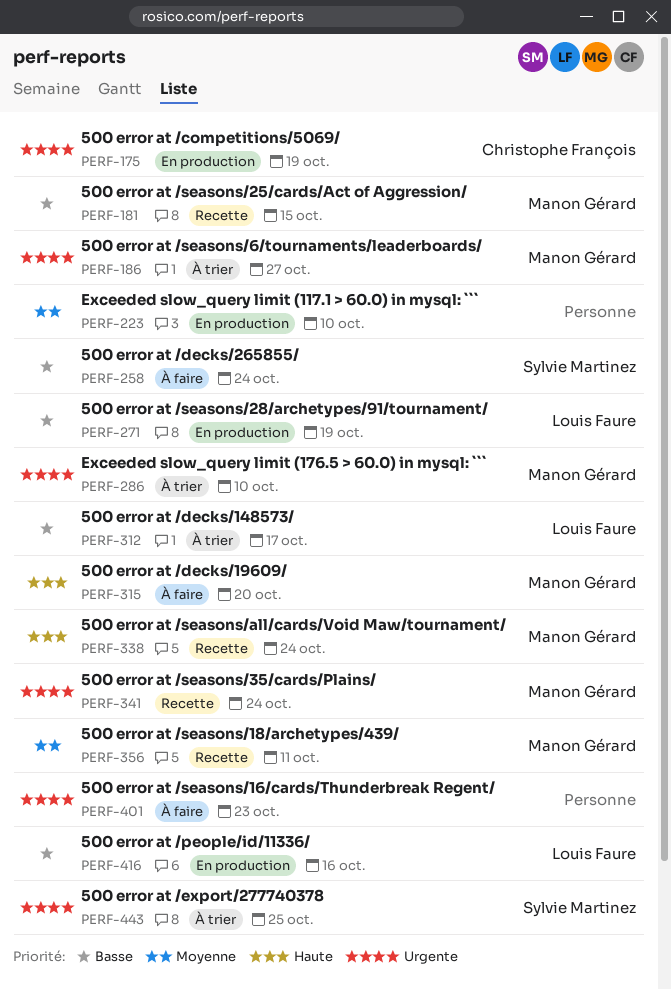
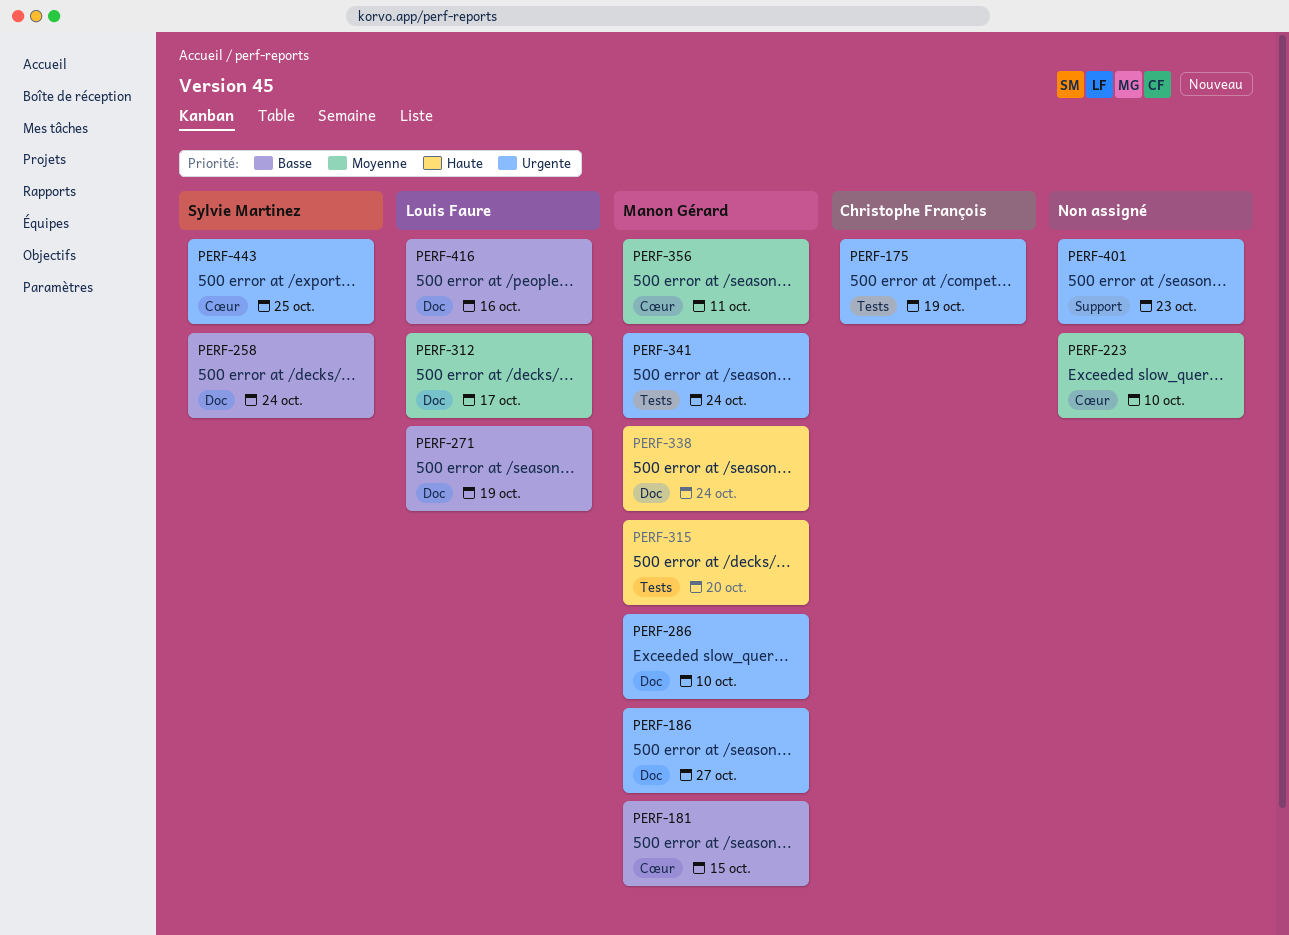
PERF-312, priority: Basse -> Moyenne

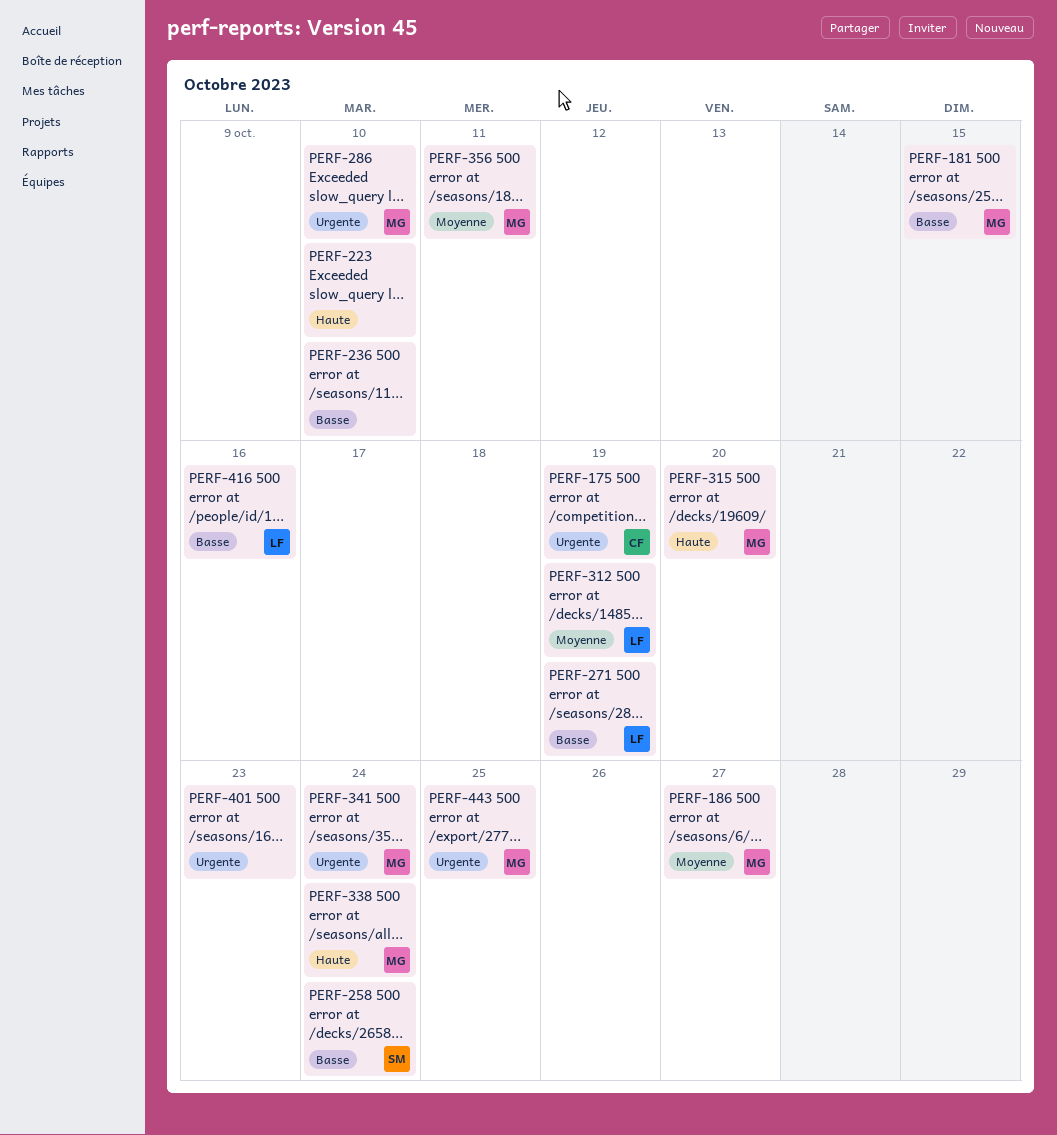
PERF-186, priority: Urgente -> Moyenne
PERF-223, priority: Moyenne -> Haute
PERF-236: none -> present
PERF-312, due: Oct 17 -> Oct 19
PERF-443, owner: Sylvie Martinez -> Manon Gérard

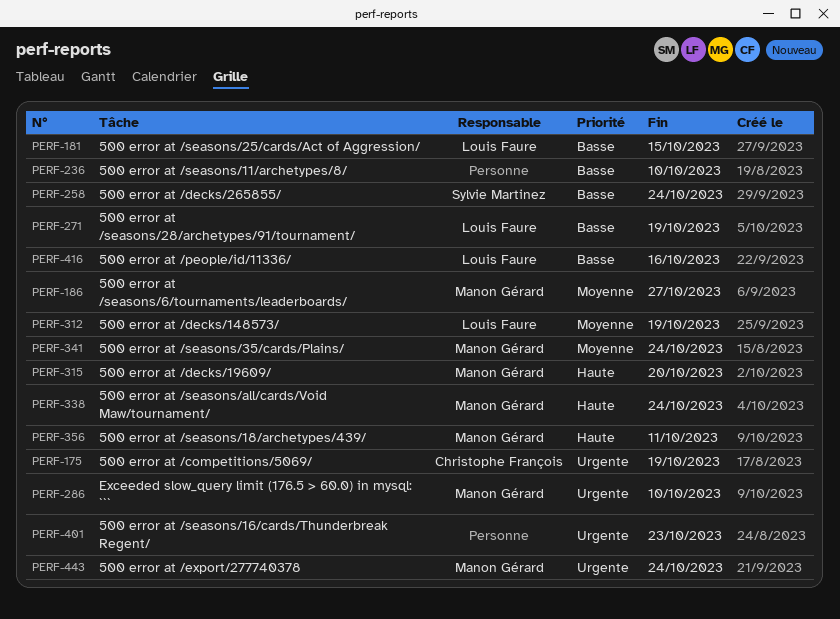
PERF-181, owner: Manon Gérard -> Louis Faure
PERF-223: present -> none
PERF-341, priority: Urgente -> Moyenne
PERF-356, priority: Moyenne -> Haute
PERF-443, due: Oct 25 -> Oct 24

